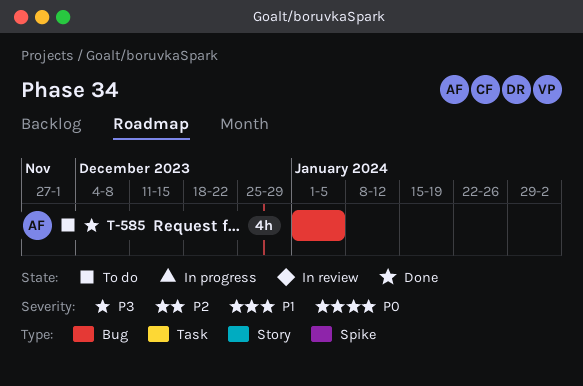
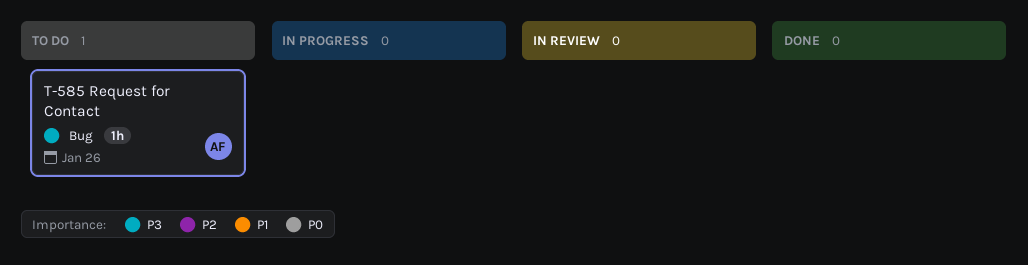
T-585, estimate: 4h -> 1h
T-585, due: Jan 5 -> Jan 26

